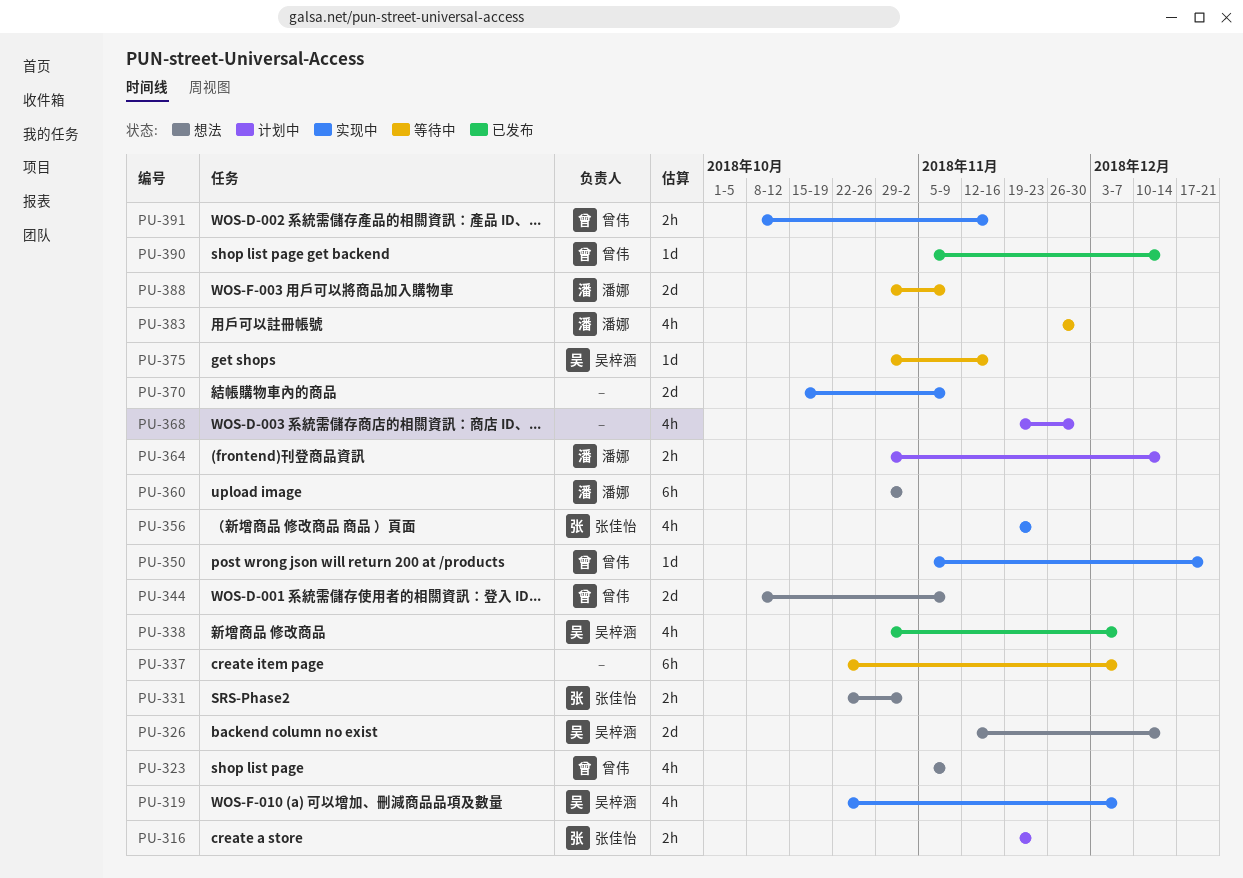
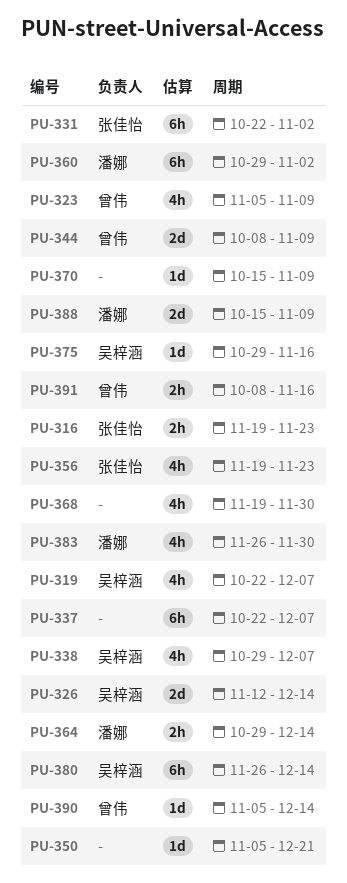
PU-331, estimate: 2h -> 6h
PU-350, owner: 曾伟 -> none
PU-370, estimate: 2d -> 1d
PU-380: none -> present
PU-388, start: Oct 29 -> Oct 15

